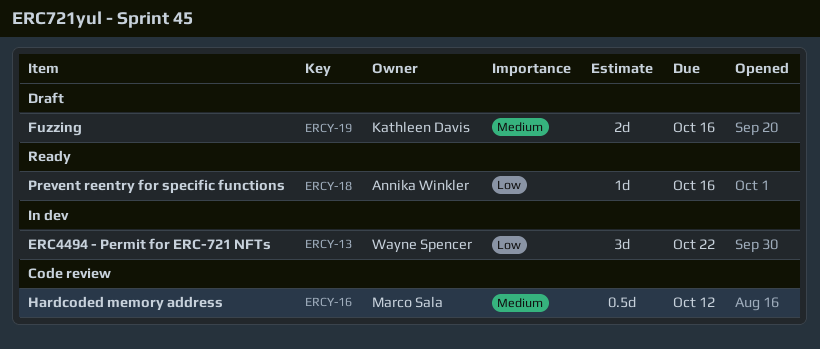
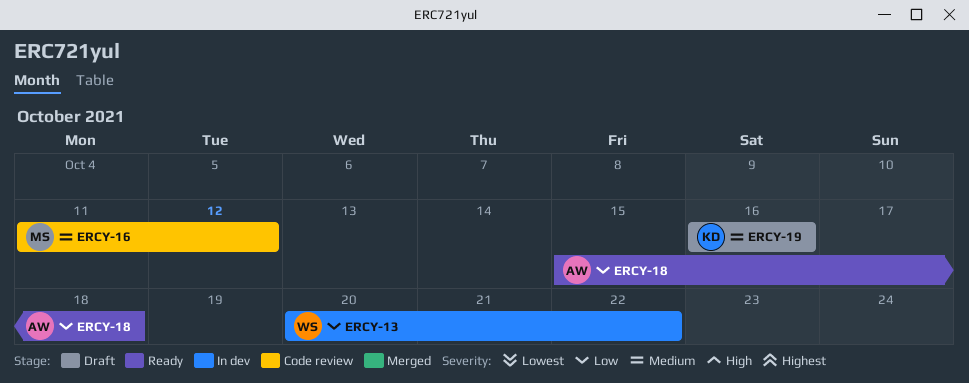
ERCY-18, due: Oct 16 -> Oct 18

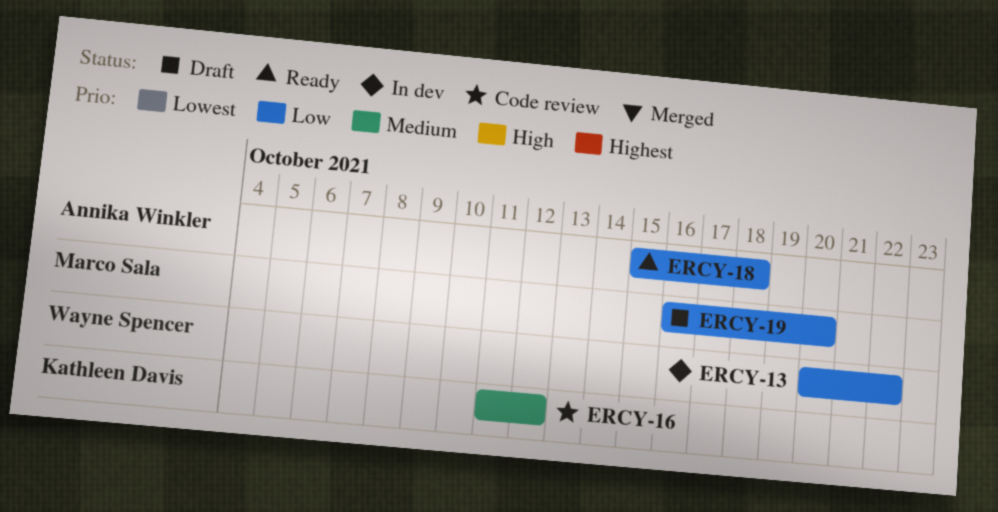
ERCY-16, owner: Marco Sala -> Kathleen Davis
ERCY-19, owner: Kathleen Davis -> Marco Sala
ERCY-19, priority: Medium -> Low
ERCY-19, due: Oct 16 -> Oct 20

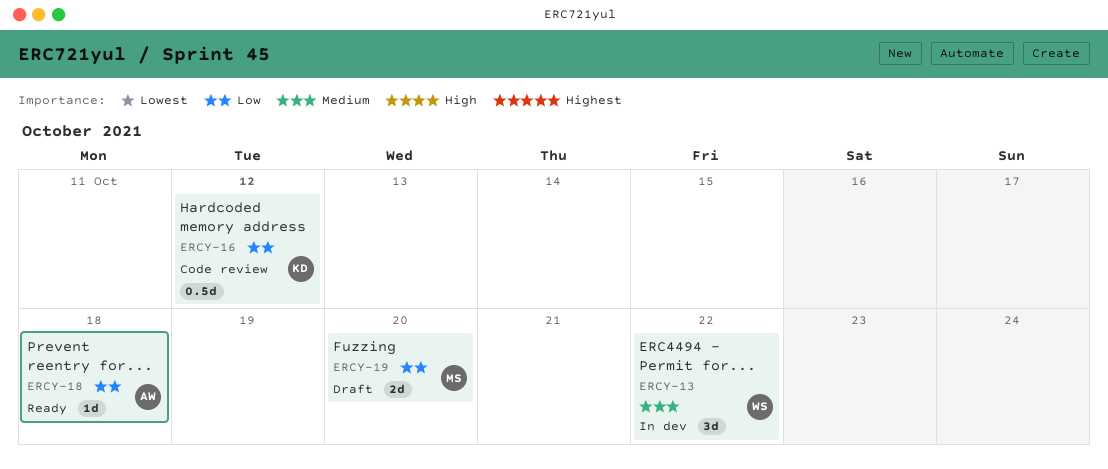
ERCY-13, priority: Low -> Medium
ERCY-16, priority: Medium -> Low

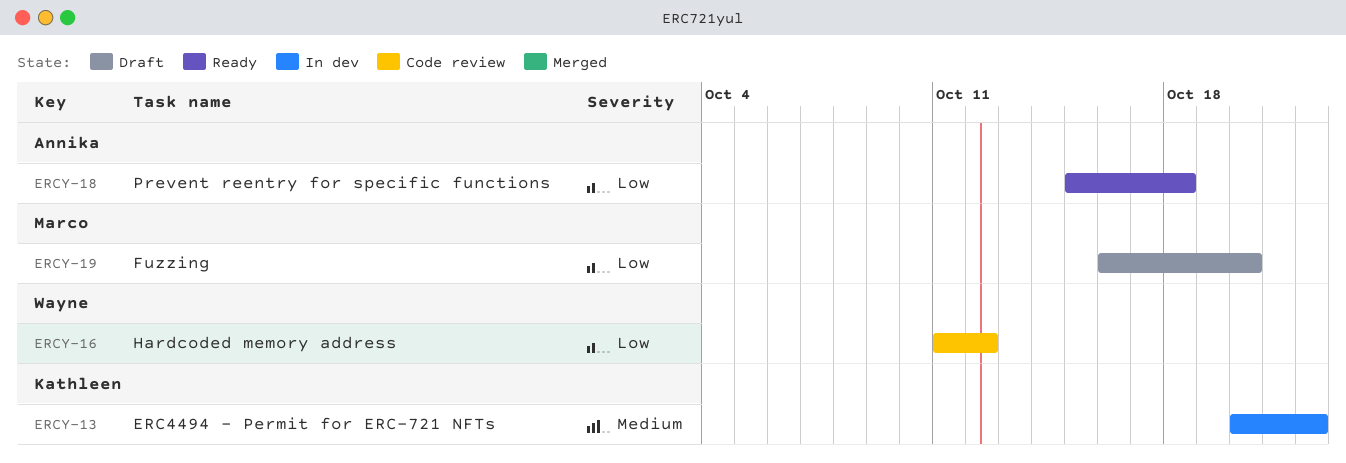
ERCY-13, owner: Wayne -> Kathleen
ERCY-16, owner: Kathleen -> Wayne

